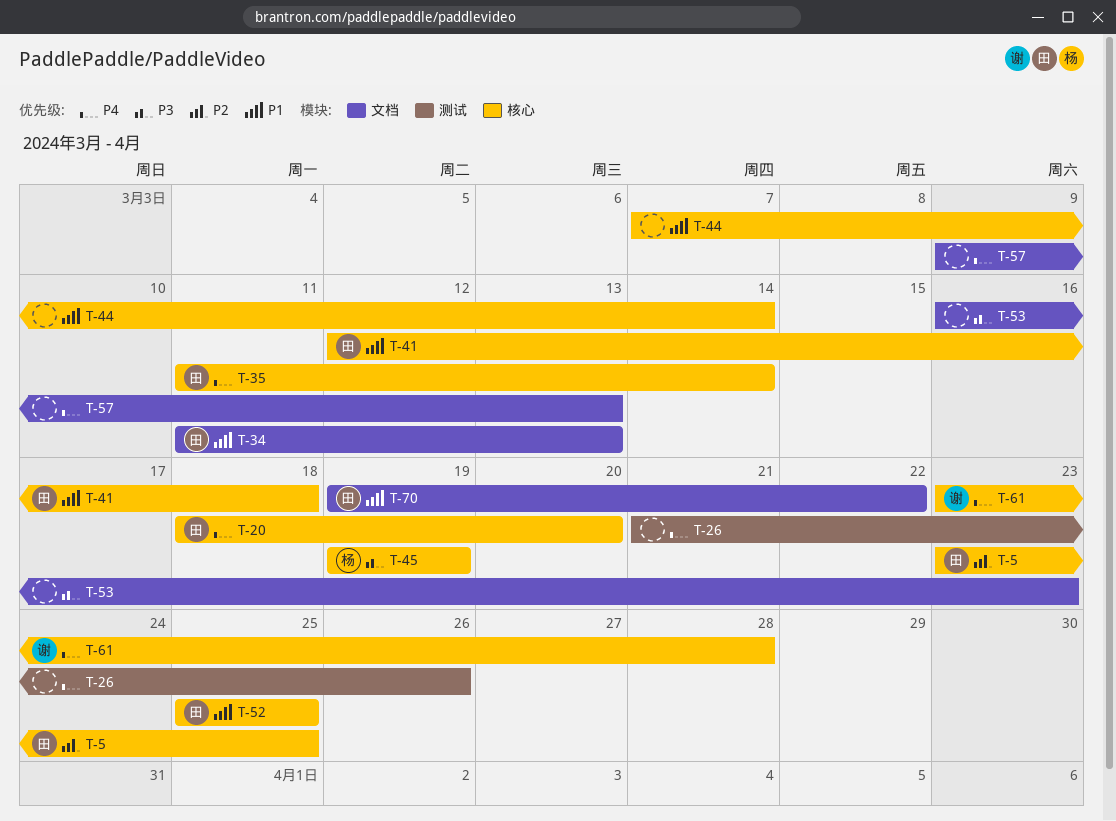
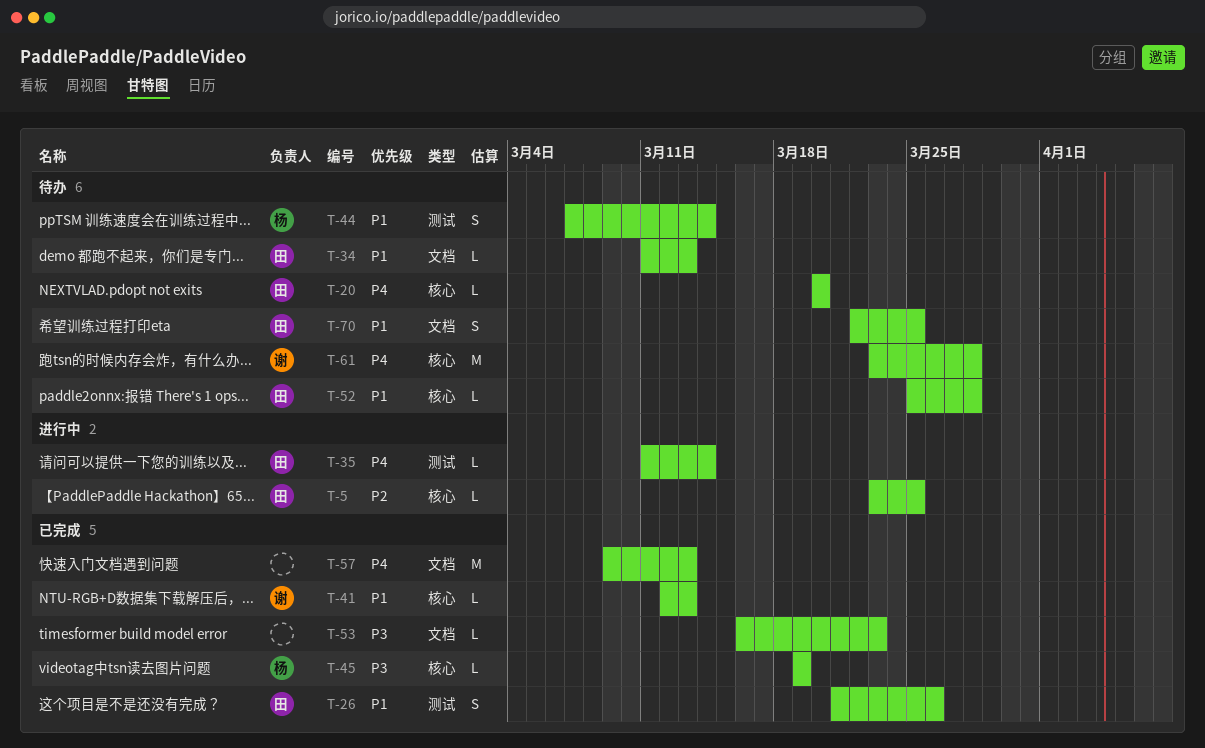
T-20, start: Mar 18 -> Mar 20
T-26, owner: none -> 田
T-26, priority: P4 -> P1
T-35, label: 核心 -> 测试
T-41, owner: 田 -> 谢
T-41, due: Mar 18 -> Mar 13
T-44, owner: none -> 杨
T-44, label: 核心 -> 测试
T-52, due: Mar 25 -> Mar 28
T-70, start: Mar 19 -> Mar 22
T-70, due: Mar 22 -> Mar 25

